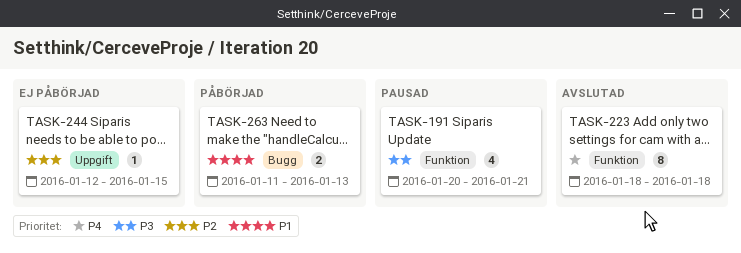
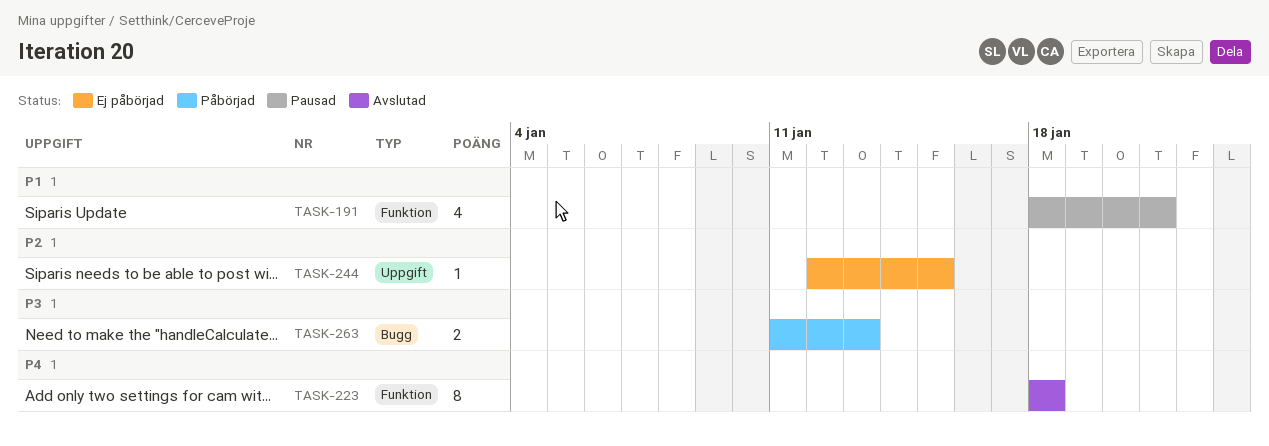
TASK-191, priority: P3 -> P1
TASK-191, start: Jan 20 -> Jan 18
TASK-263, priority: P1 -> P3

